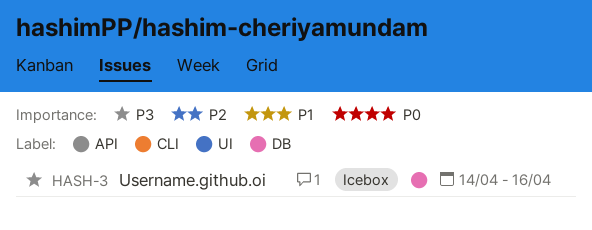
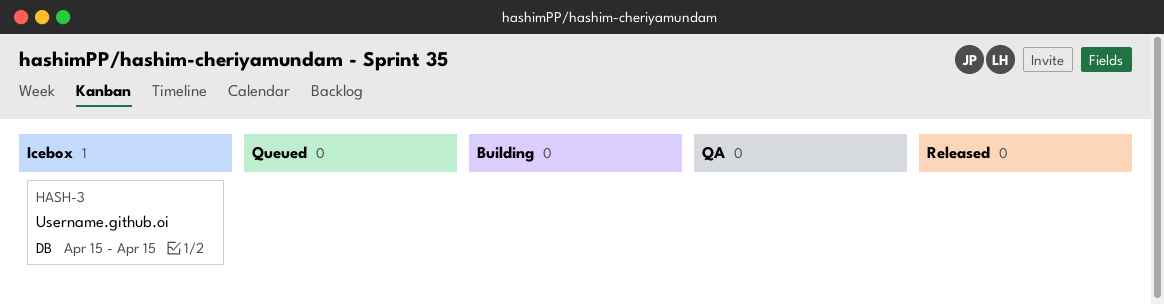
HASH-3, start: Apr 14 -> Apr 15
HASH-3, due: Apr 16 -> Apr 15

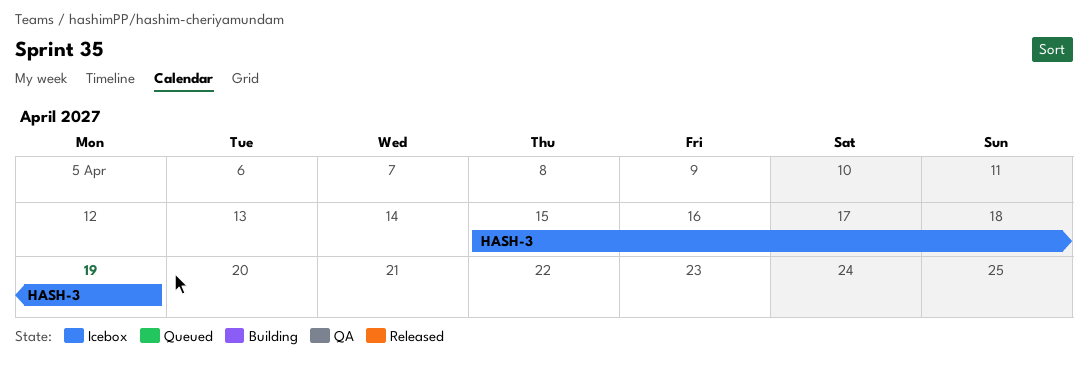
HASH-3, due: Apr 15 -> Apr 19

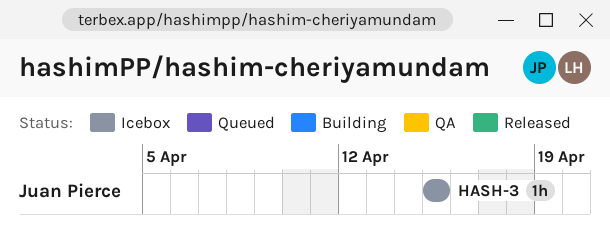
HASH-3, due: Apr 19 -> Apr 15

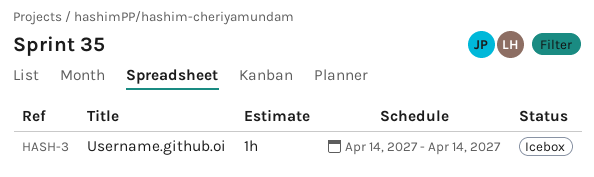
HASH-3, start: Apr 15 -> Apr 14
HASH-3, due: Apr 15 -> Apr 14

